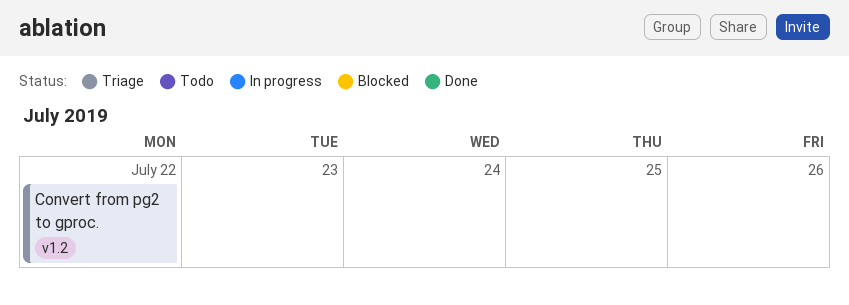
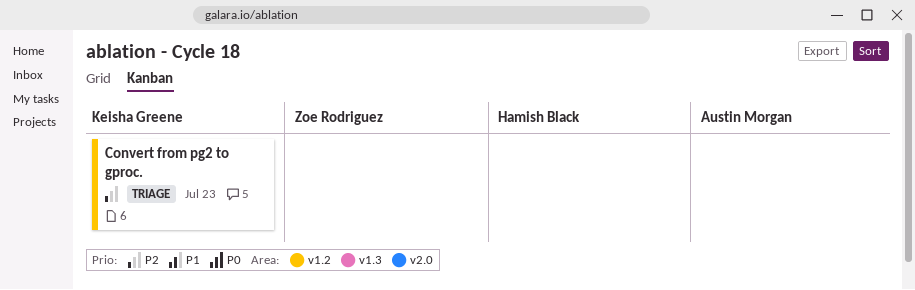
Convert from pg2 to gproc., due: Jul 22 -> Jul 23

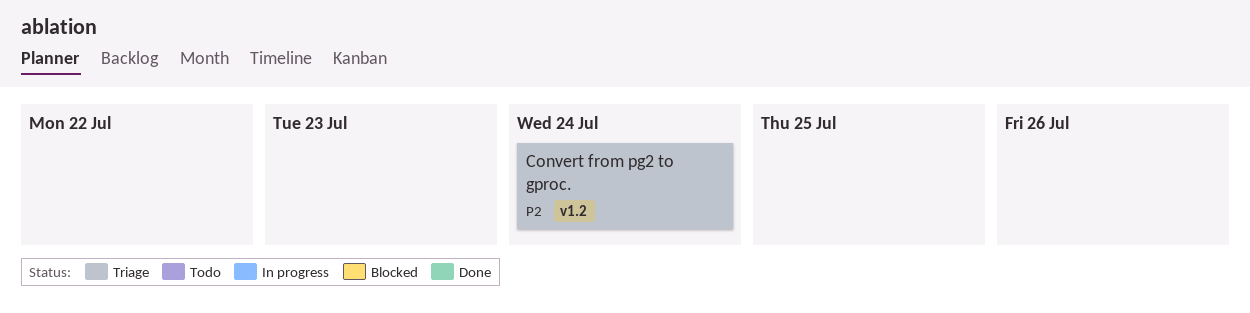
Convert from pg2 to gproc., due: Jul 23 -> Jul 24

